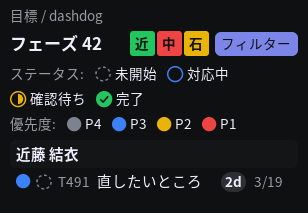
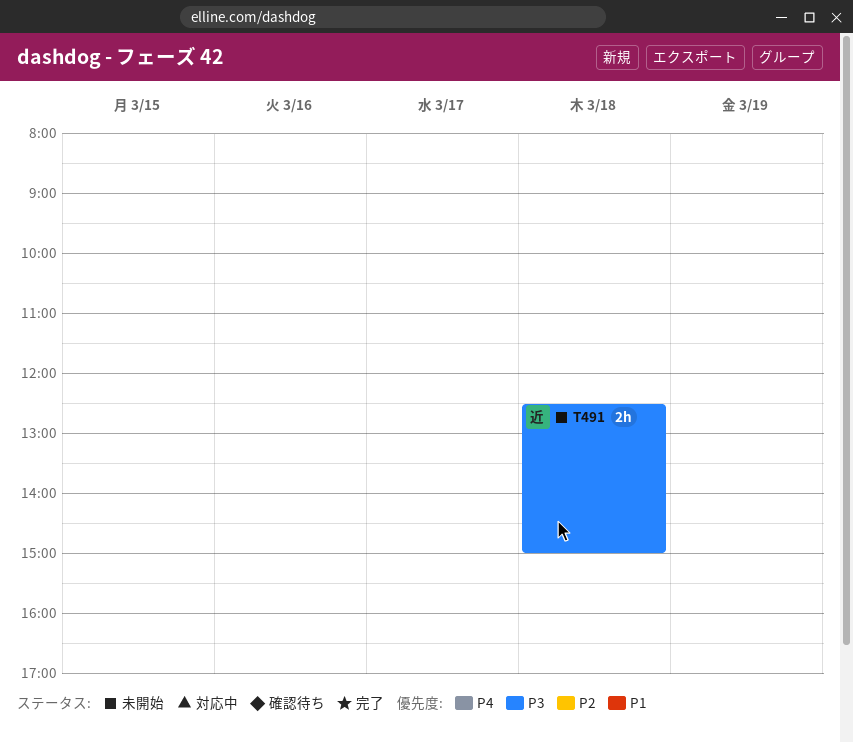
T491, estimate: 2d -> 2h
T491, day: Mar 19 -> Mar 18

